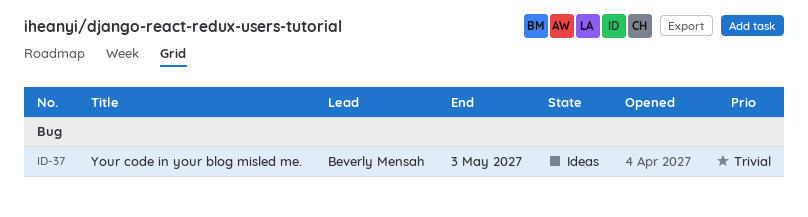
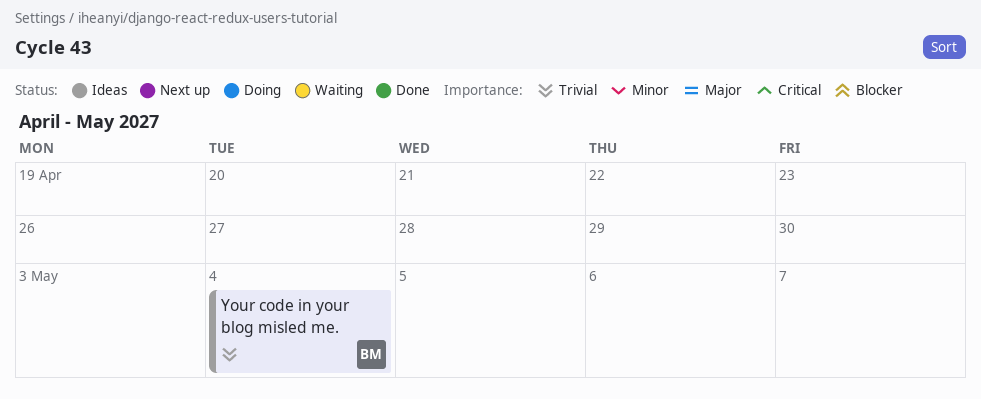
Your code in your blog misled me., due: May 3 -> May 4

